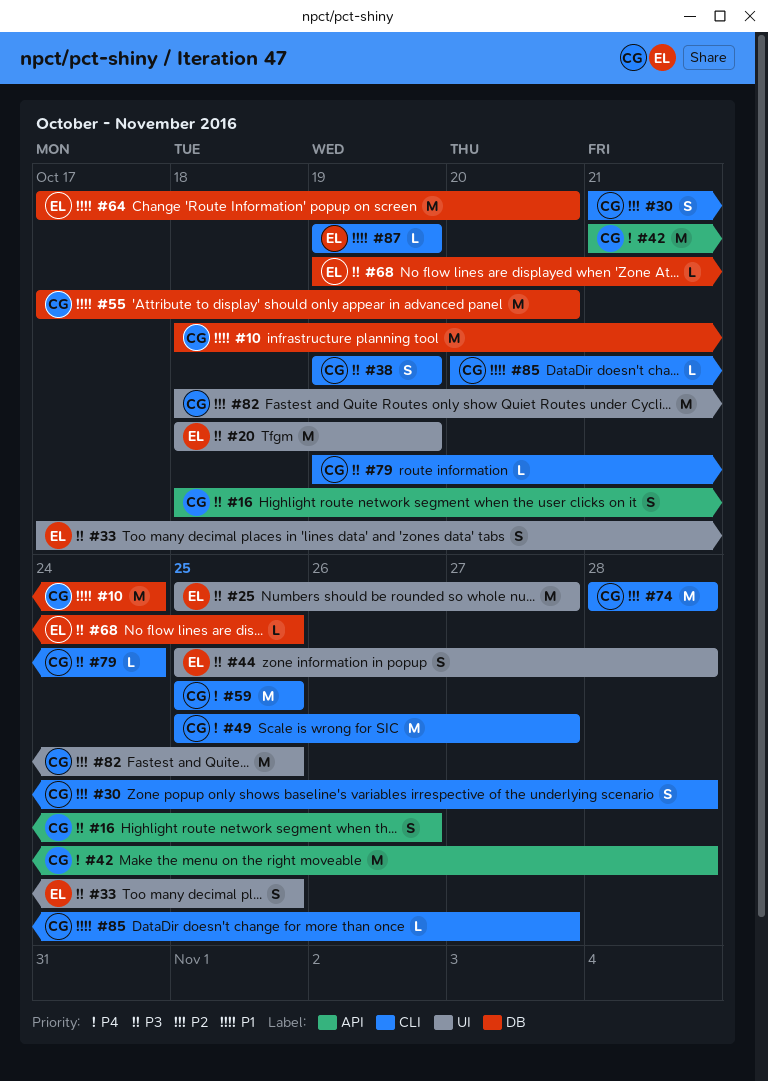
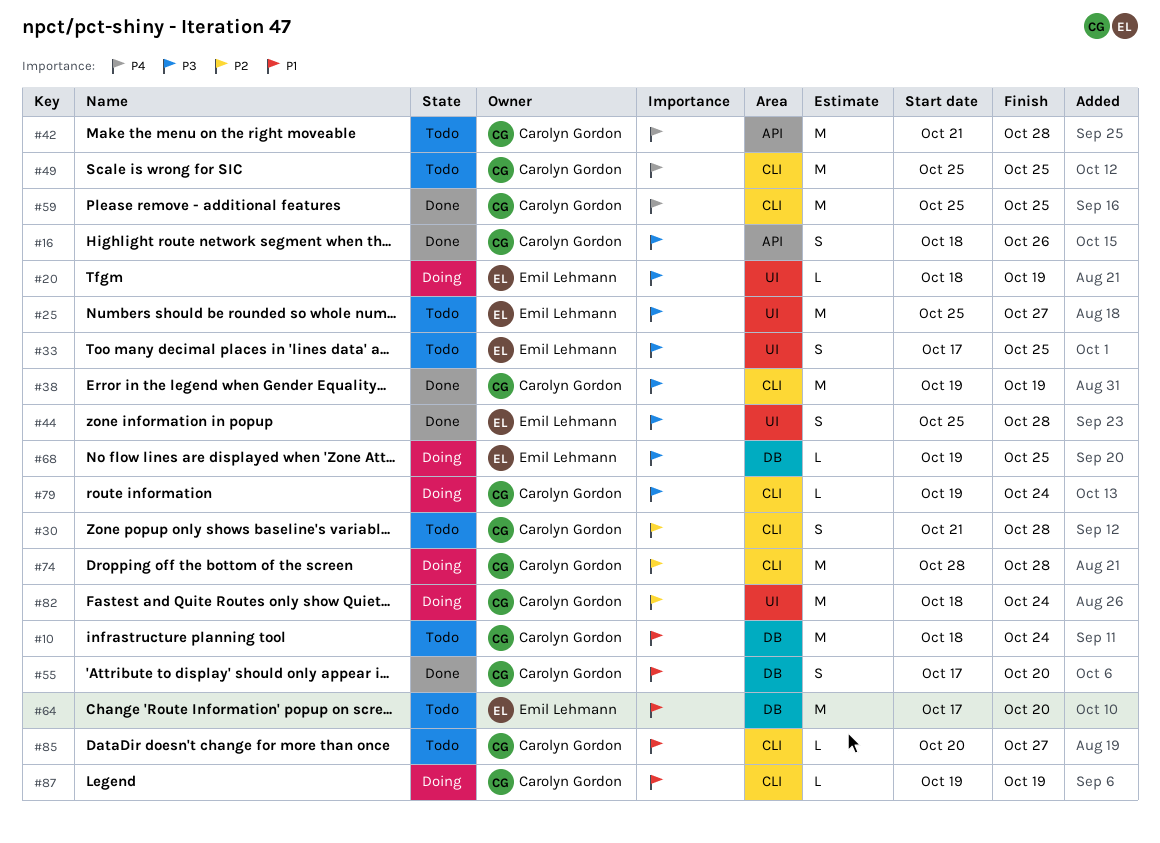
#20, estimate: M -> L
#38, estimate: S -> M
#49, due: Oct 27 -> Oct 25
#55, estimate: M -> S
#82, due: Oct 25 -> Oct 24
#87, owner: Emil Lehmann -> Carolyn Gordon

